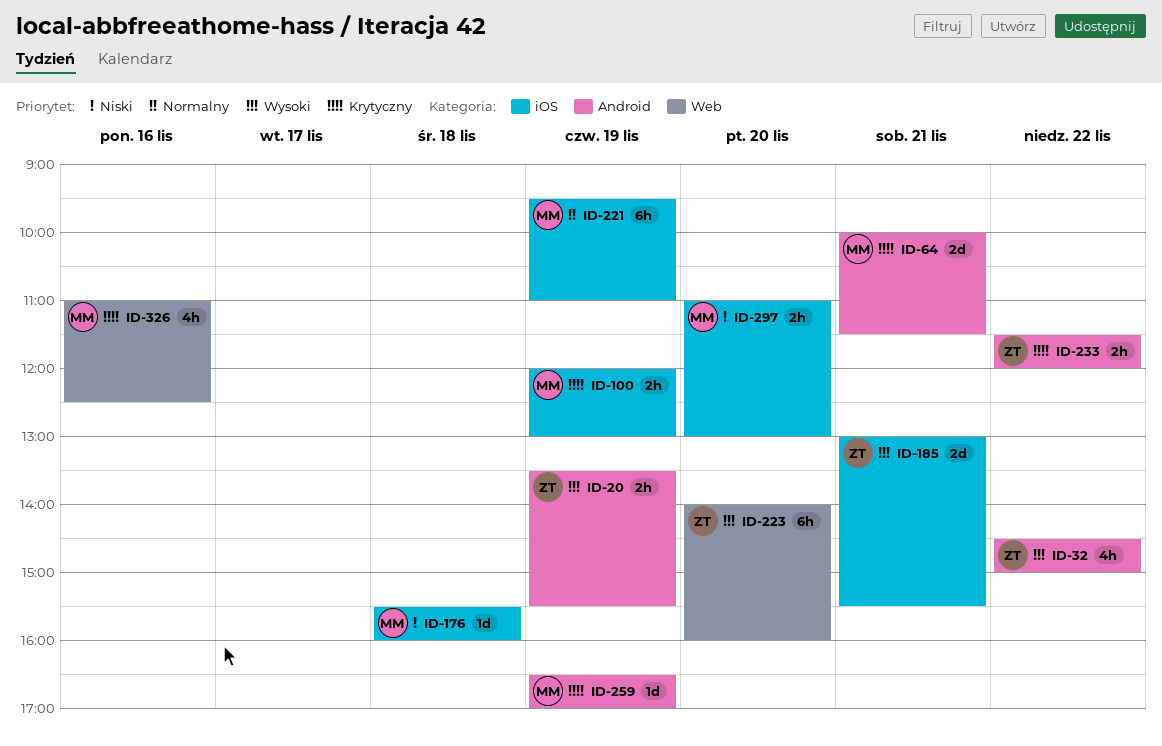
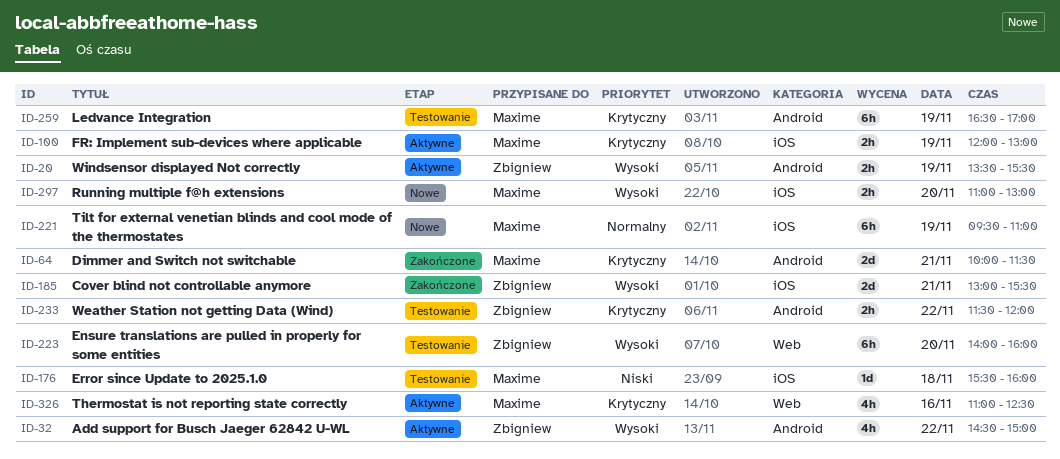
ID-259, estimate: 1d -> 6h
ID-297, priority: Niski -> Wysoki

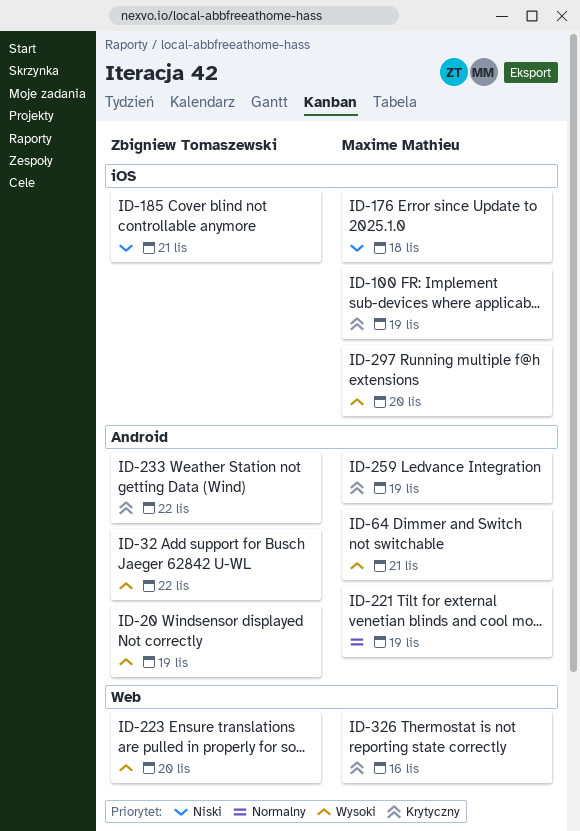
ID-64, priority: Krytyczny -> Wysoki
ID-185, priority: Wysoki -> Niski
ID-221, label: iOS -> Android

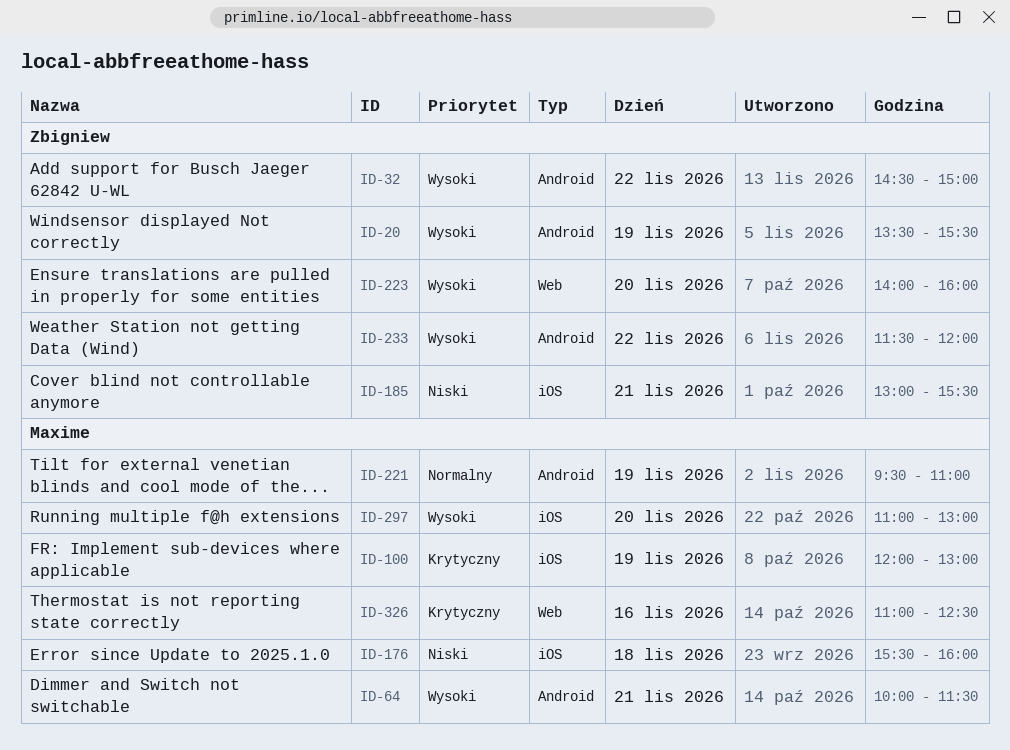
ID-233, priority: Krytyczny -> Wysoki
ID-259: present -> none

